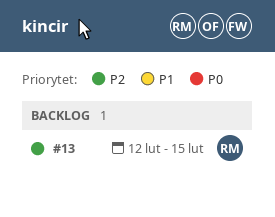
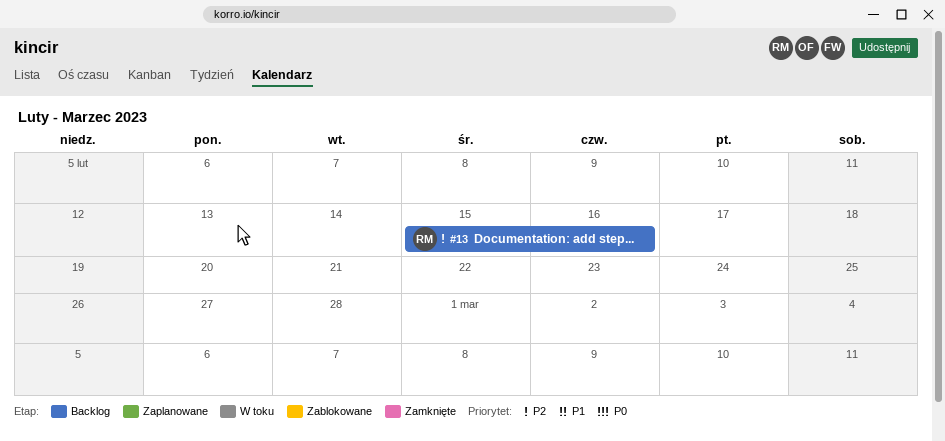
#13, start: Feb 12 -> Feb 15
#13, due: Feb 15 -> Feb 16

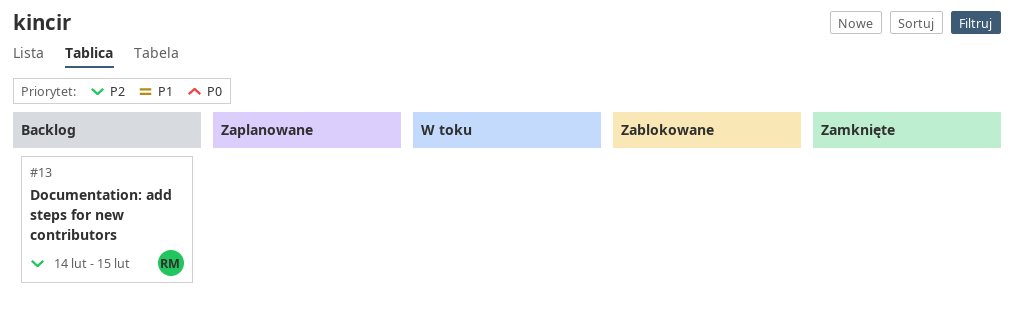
#13, start: Feb 15 -> Feb 14
#13, due: Feb 16 -> Feb 15

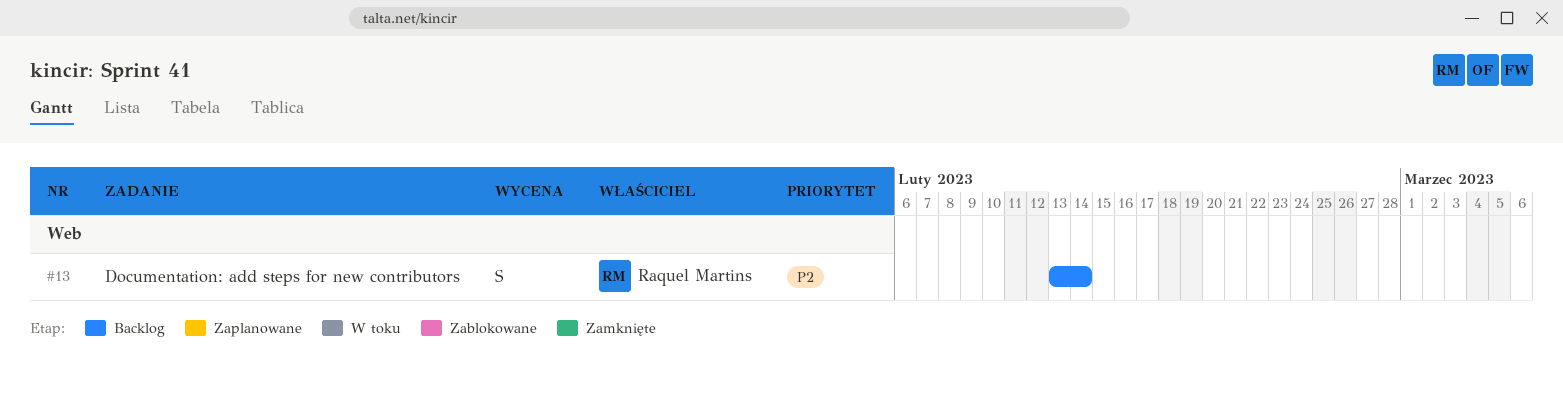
#13, start: Feb 14 -> Feb 13
#13, due: Feb 15 -> Feb 14

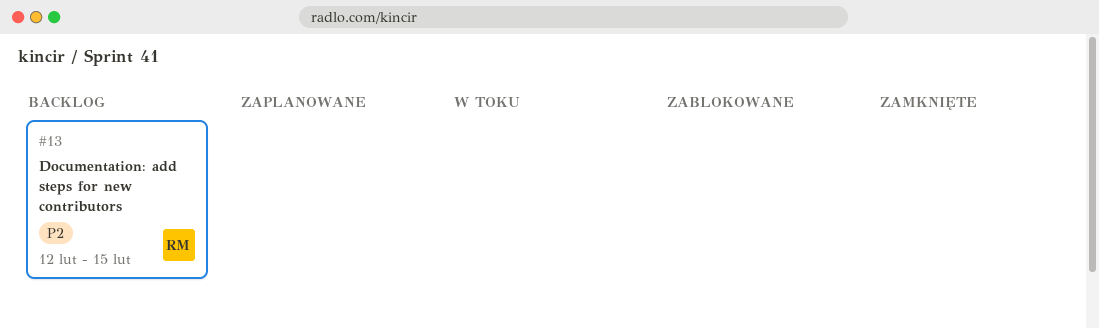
#13, start: Feb 13 -> Feb 12
#13, due: Feb 14 -> Feb 15

